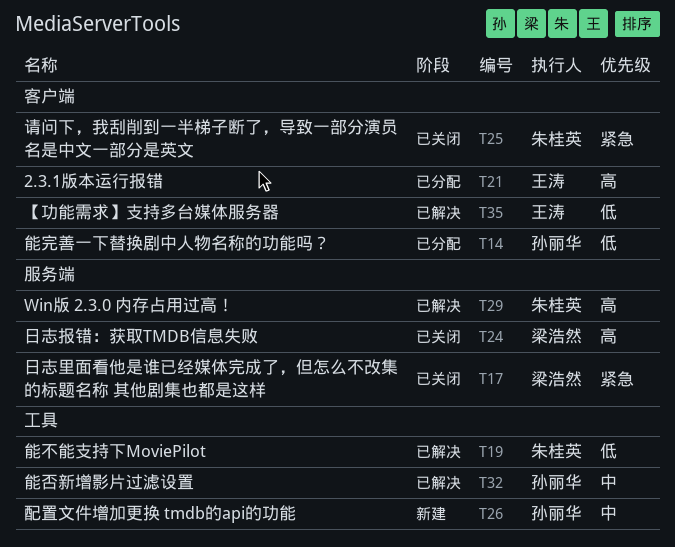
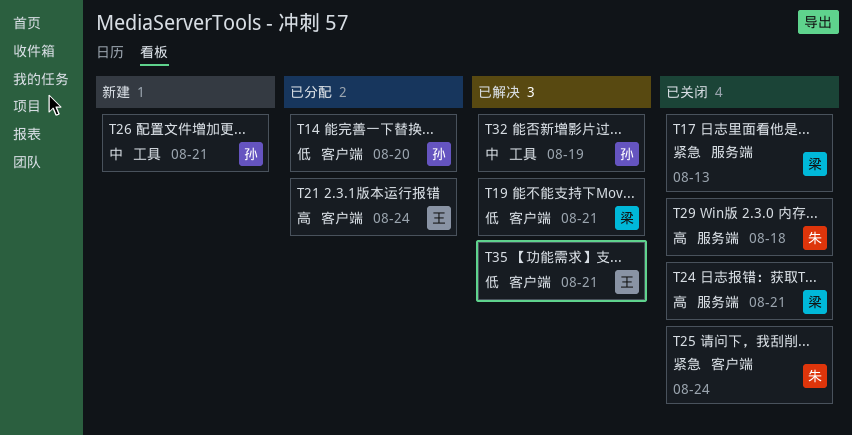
T19, owner: 朱桂英 -> 梁浩然
T19, label: 工具 -> 客户端
T29, status: 已解决 -> 已关闭

